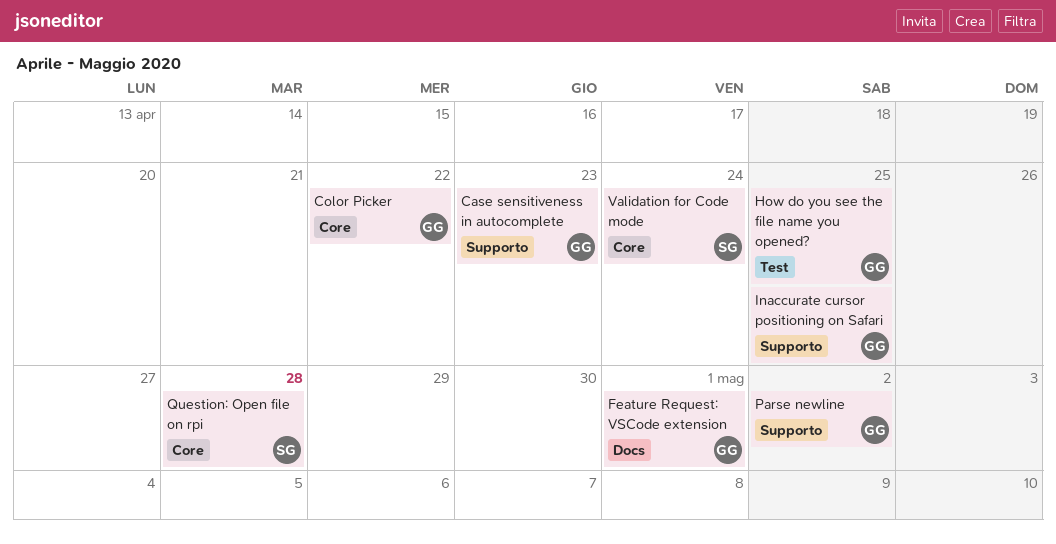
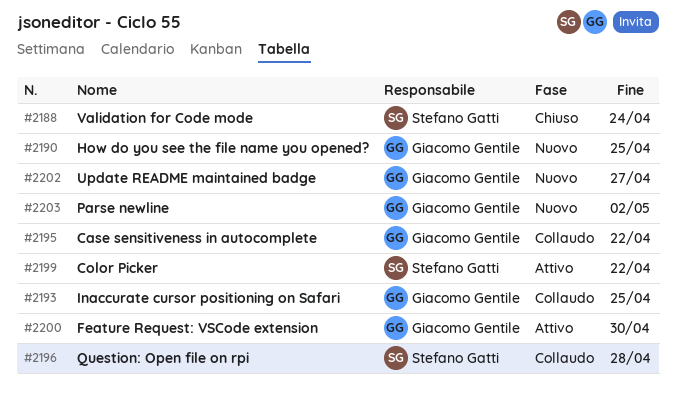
Case sensitiveness in autocomplete, due: Apr 23 -> Apr 22
Color Picker, owner: Giacomo Gentile -> Stefano Gatti
Feature Request: VSCode extension, due: May 1 -> Apr 30
Update README maintained badge: none -> present

